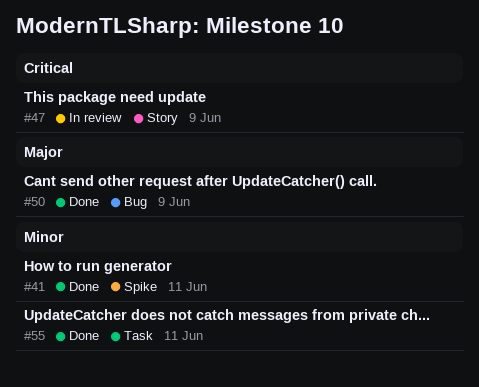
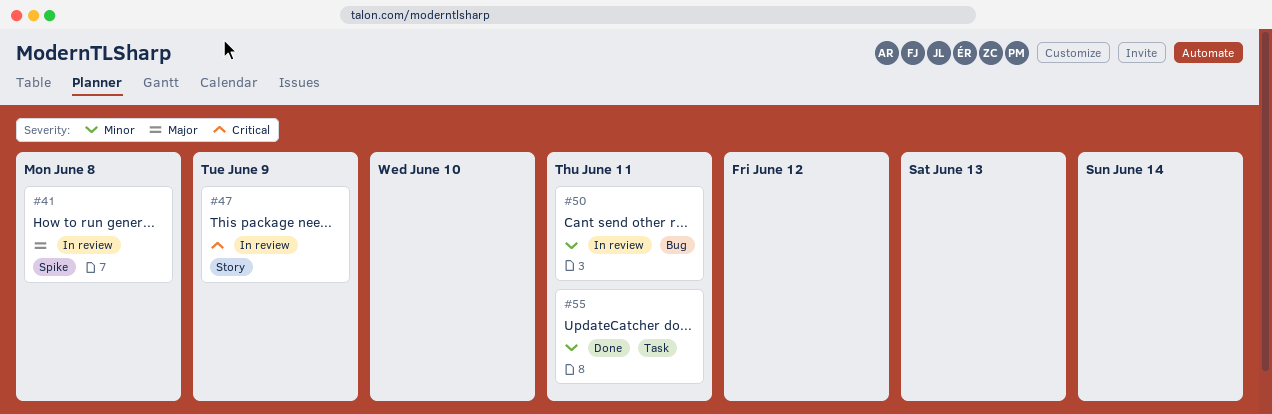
#41, status: Done -> In review
#41, priority: Minor -> Major
#41, due: Jun 11 -> Jun 8
#50, status: Done -> In review
#50, priority: Major -> Minor
#50, due: Jun 9 -> Jun 11

